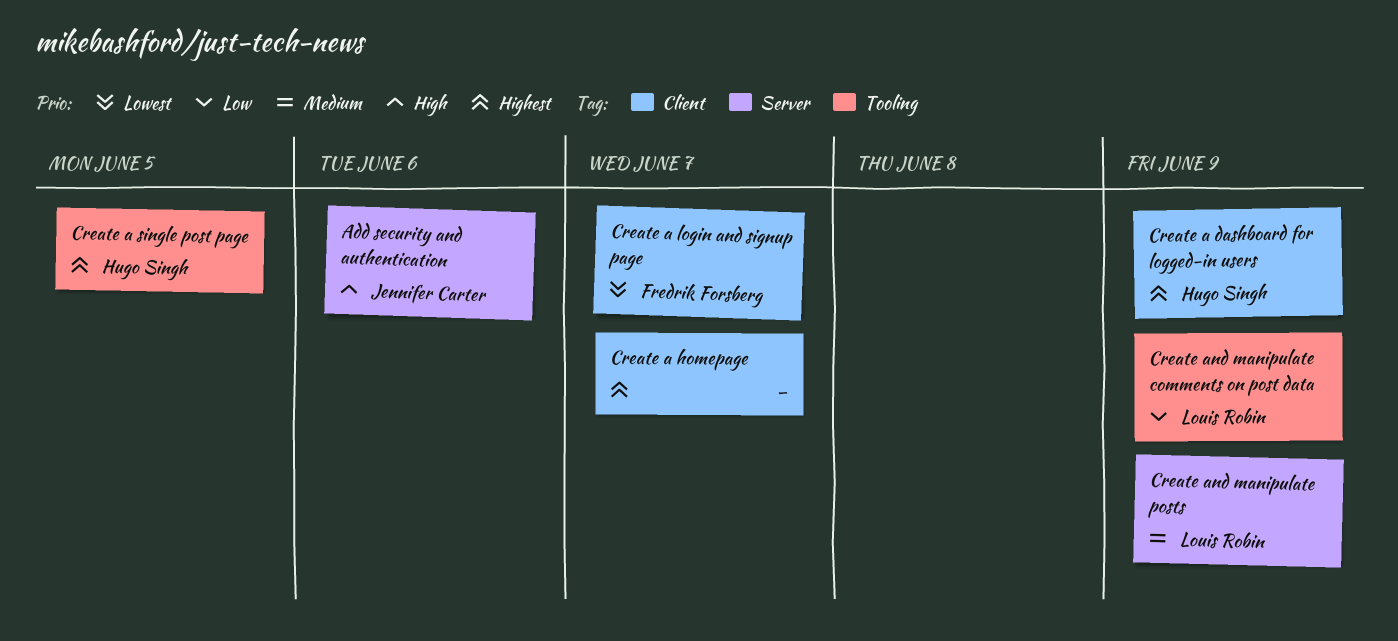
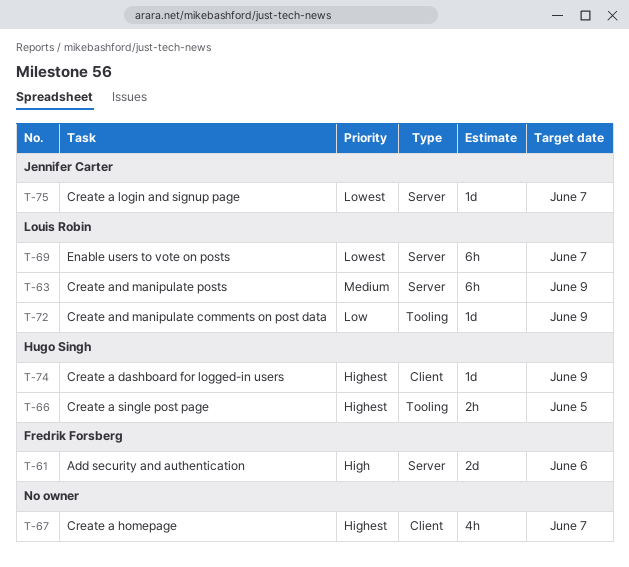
Add security and authentication, owner: Jennifer Carter -> Fredrik Forsberg
Create a login and signup page, owner: Fredrik Forsberg -> Jennifer Carter
Create a login and signup page, label: Client -> Server
Enable users to vote on posts: none -> present

